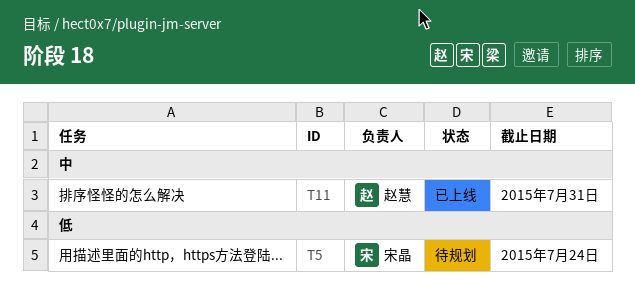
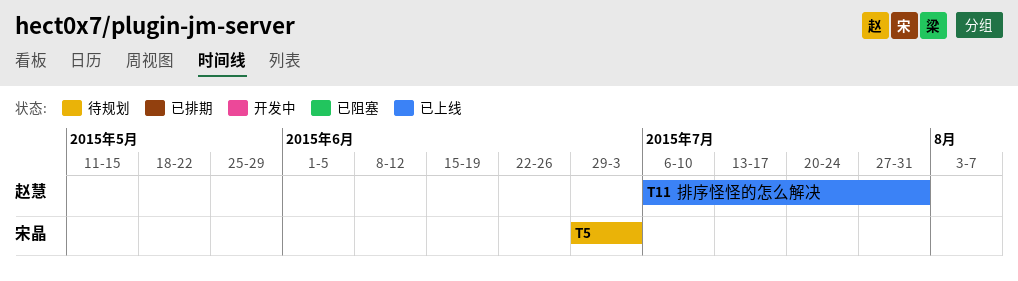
T5, due: Jul 24 -> Jul 3

